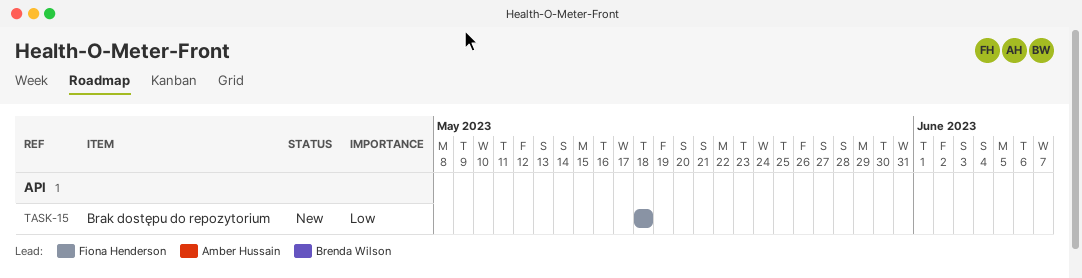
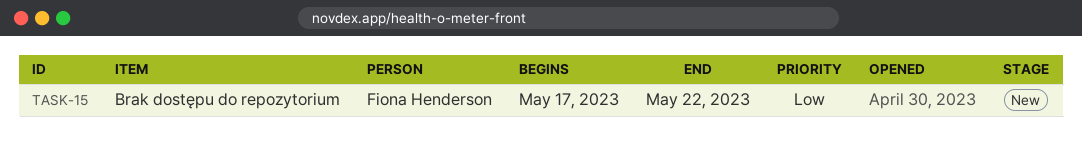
TASK-15, start: May 18 -> May 17
TASK-15, due: May 18 -> May 22

